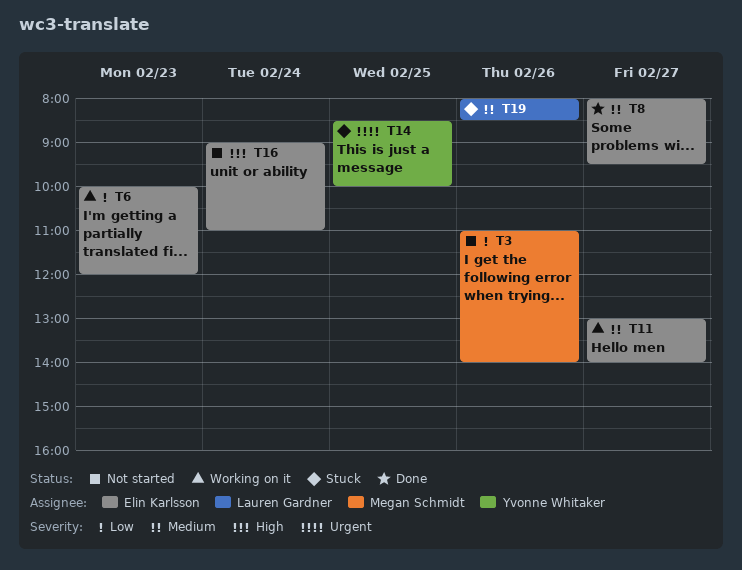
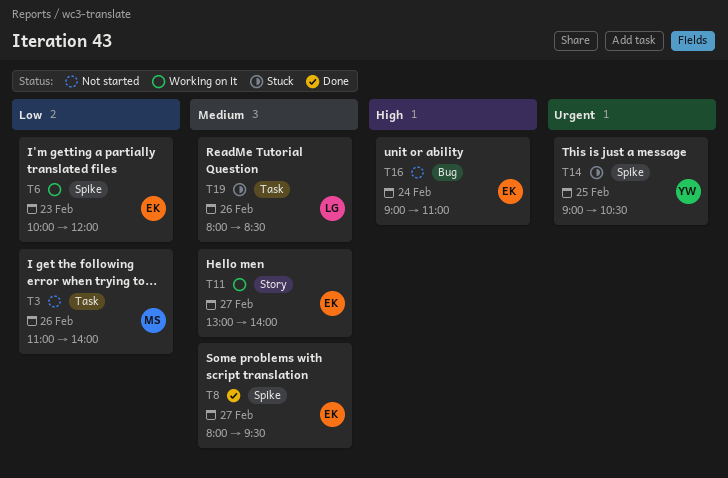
T14, begins: 08:30 -> 09:00
T14, ends: 10:00 -> 10:30

